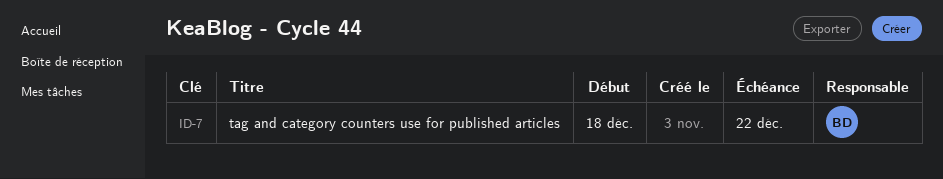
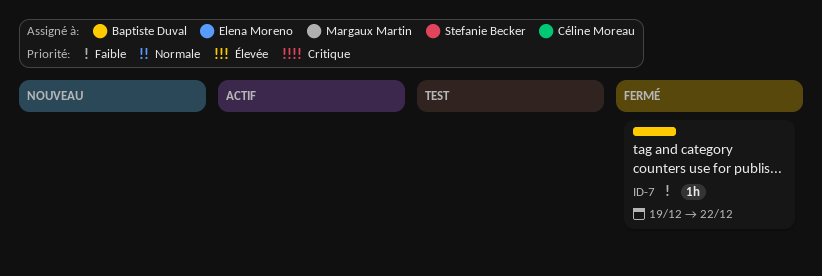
ID-7, start: Dec 18 -> Dec 19

